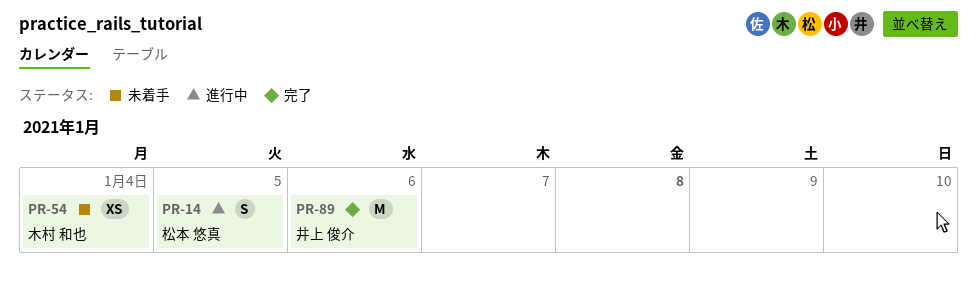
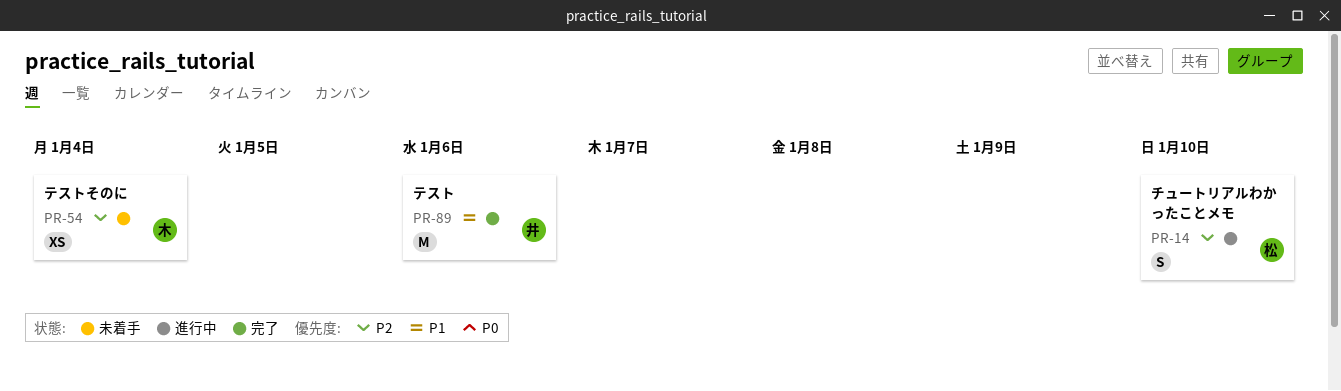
PR-14, due: Jan 5 -> Jan 10

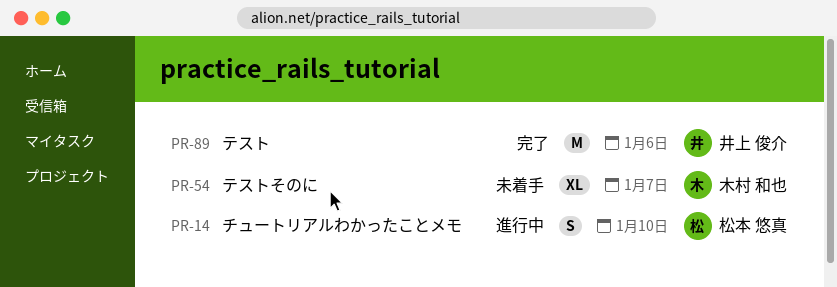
PR-54, estimate: XS -> XL
PR-54, due: Jan 4 -> Jan 7

